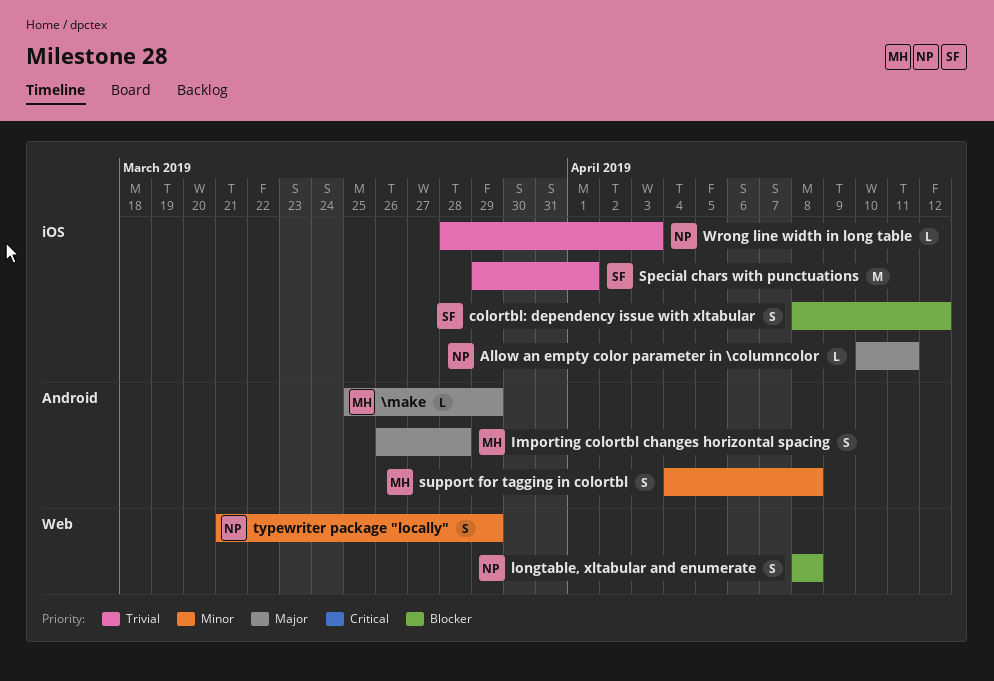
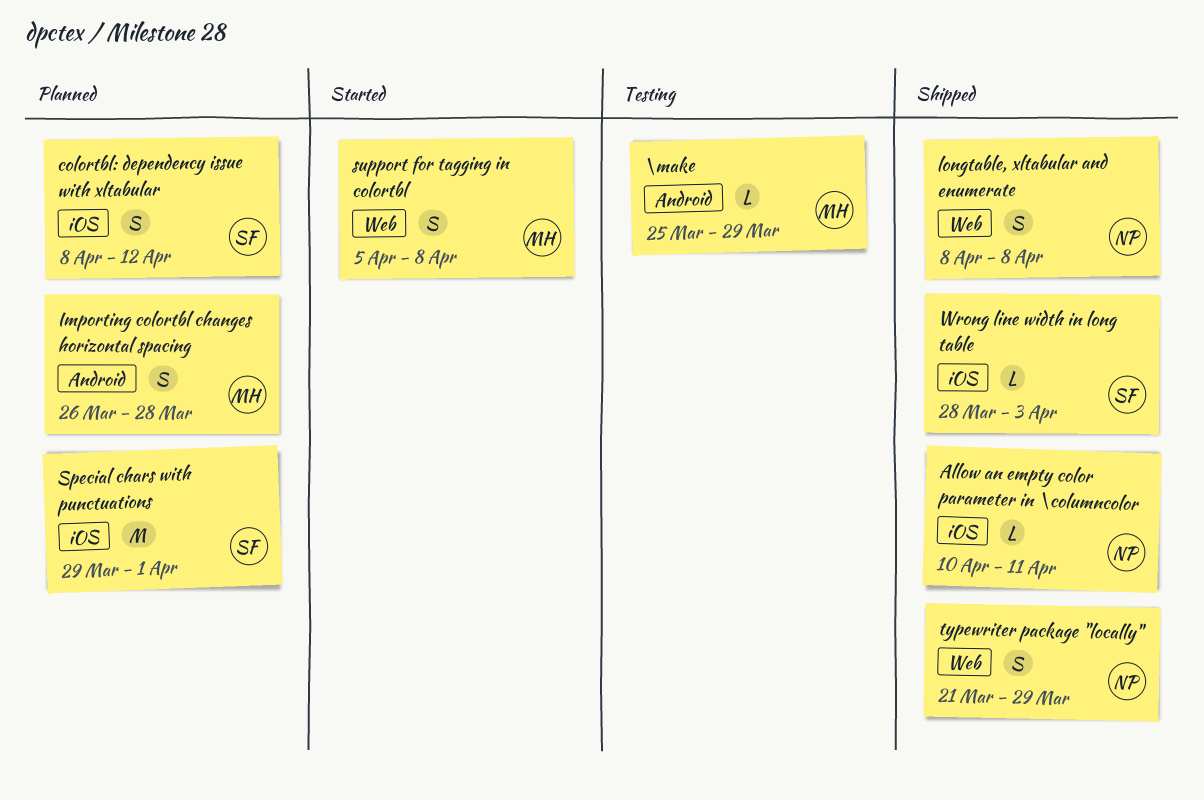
support for tagging in colortbl, label: Android -> Web
support for tagging in colortbl, start: Apr 4 -> Apr 5
Wrong line width in long table, owner: NP -> SF

